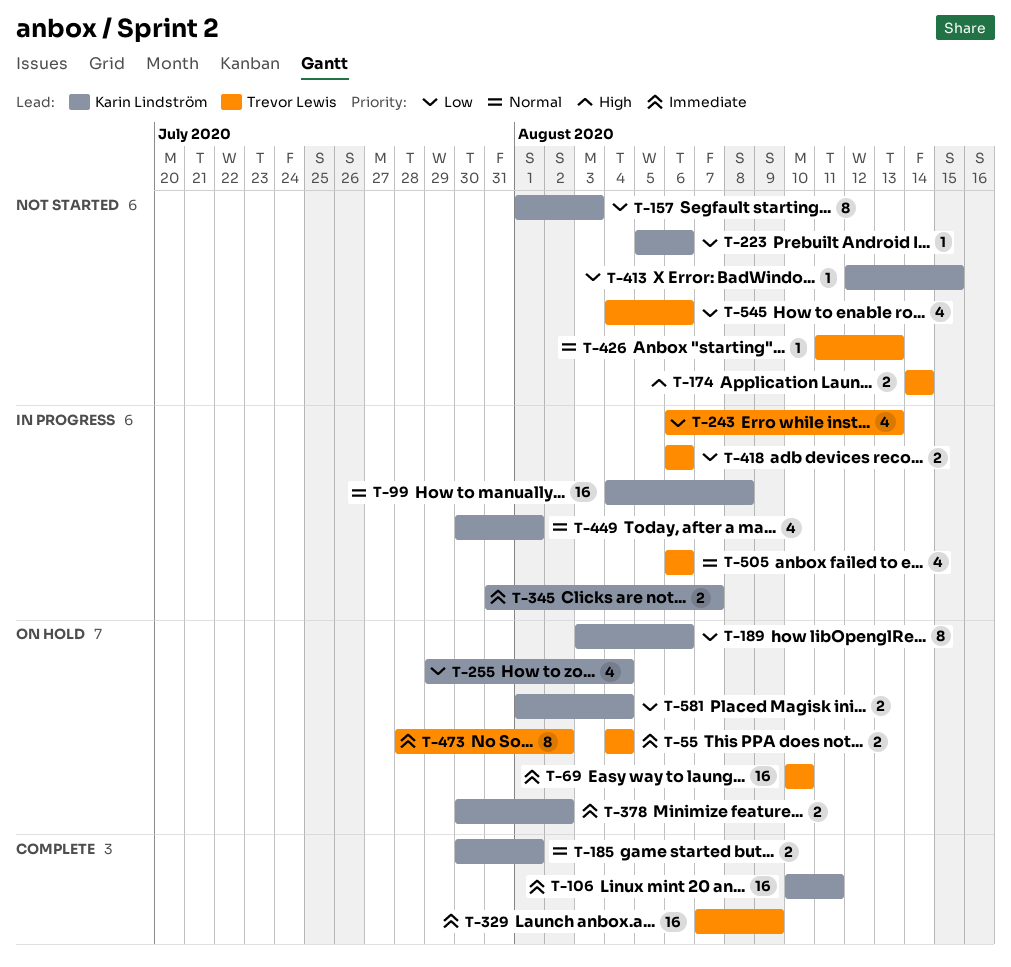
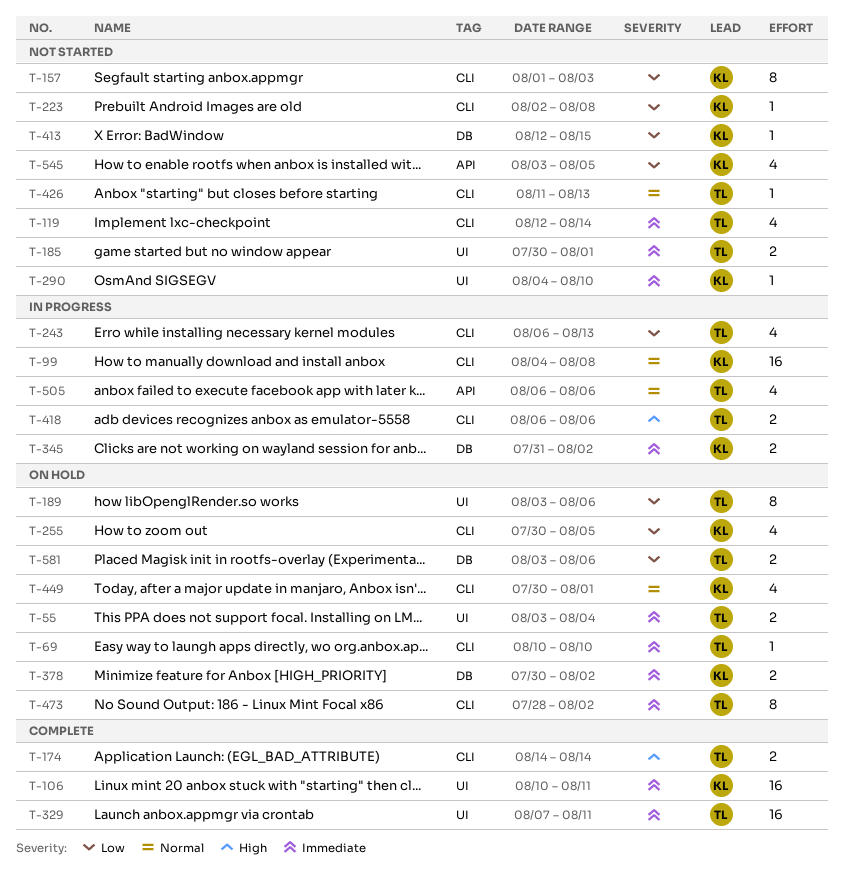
T-55, start: Aug 4 -> Aug 3
T-69, estimate: 16 -> 1
T-119: none -> present
T-174, status: Not started -> Complete
T-185, status: Complete -> Not started
T-185, owner: Karin Lindström -> Trevor Lewis
T-185, priority: Normal -> Immediate
T-189, owner: Karin Lindström -> Trevor Lewis
T-223, start: Aug 5 -> Aug 2
T-223, due: Aug 6 -> Aug 8
T-255, start: Jul 29 -> Jul 30
T-255, due: Aug 4 -> Aug 5
T-290: none -> present
T-329, due: Aug 9 -> Aug 11
T-345, due: Aug 7 -> Aug 2
T-418, priority: Low -> High
T-449, status: In progress -> On hold
T-545, owner: Trevor Lewis -> Karin Lindström
T-545, start: Aug 4 -> Aug 3
T-545, due: Aug 6 -> Aug 5
T-581, owner: Karin Lindström -> Trevor Lewis
T-581, start: Aug 1 -> Aug 3
T-581, due: Aug 4 -> Aug 6

